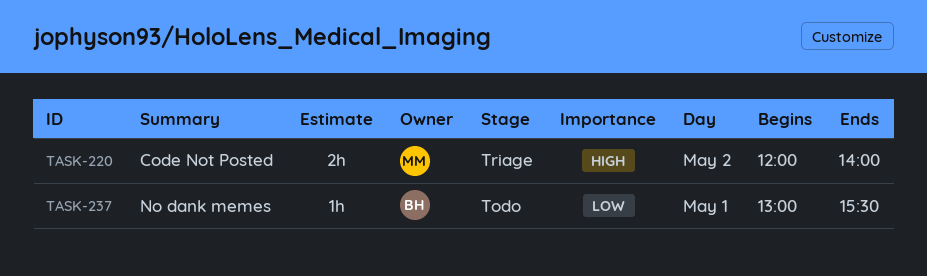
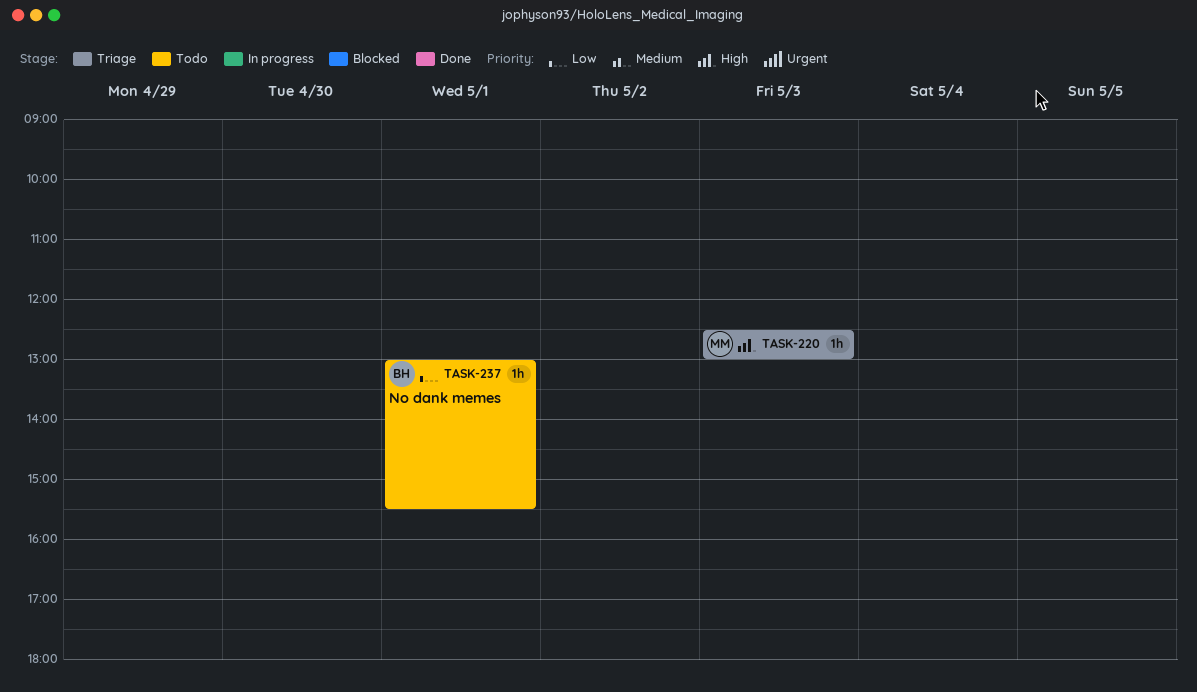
TASK-220, estimate: 2h -> 1h
TASK-220, day: May 2 -> May 3
TASK-220, begins: 12:00 -> 12:30
TASK-220, ends: 14:00 -> 13:00

